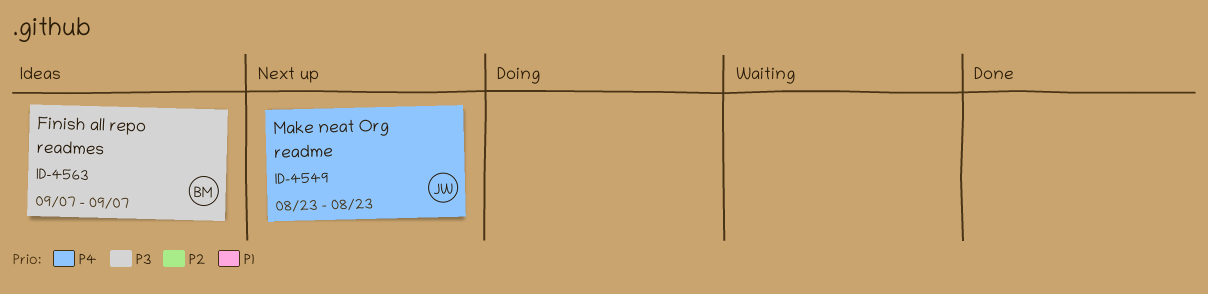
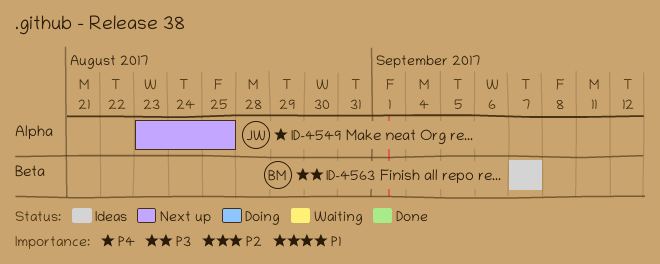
ID-4549, due: Aug 23 -> Aug 25

